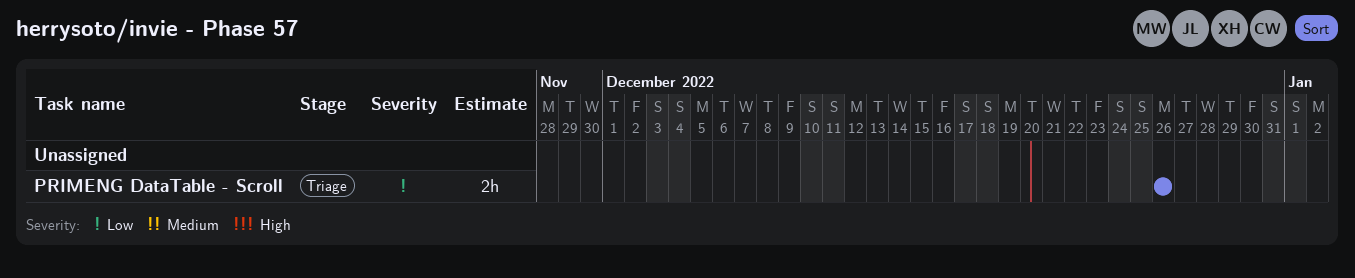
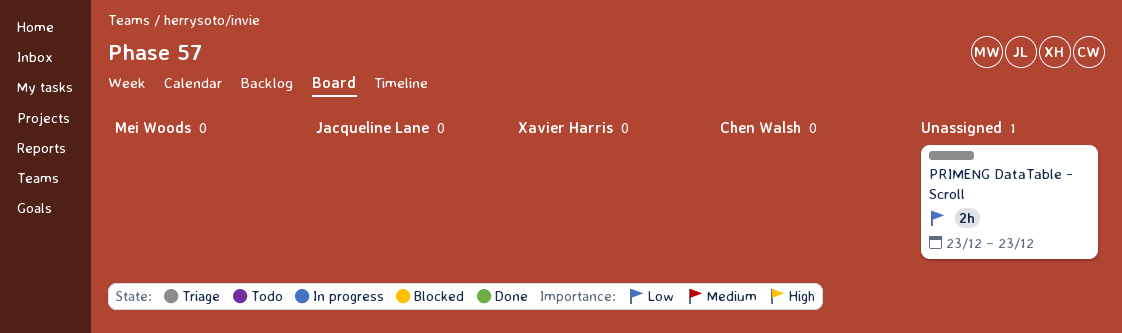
PRIMENG DataTable - Scroll, start: Dec 26 -> Dec 23
PRIMENG DataTable - Scroll, due: Dec 26 -> Dec 23

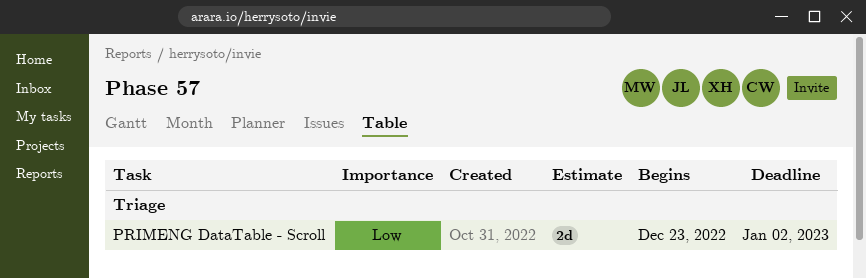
PRIMENG DataTable - Scroll, estimate: 2h -> 2d
PRIMENG DataTable - Scroll, due: Dec 23 -> Jan 2

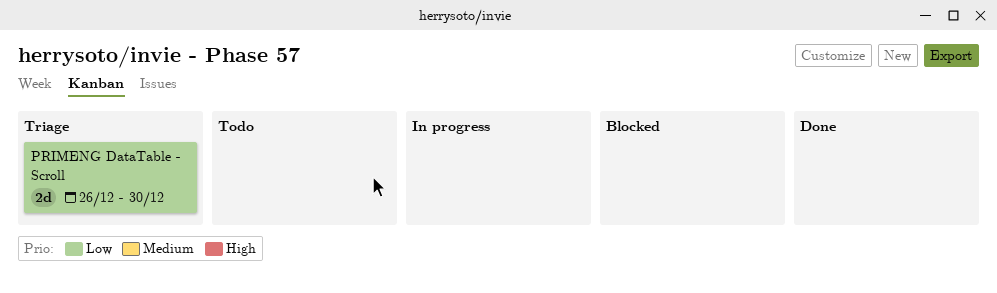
PRIMENG DataTable - Scroll, start: Dec 23 -> Dec 26
PRIMENG DataTable - Scroll, due: Jan 2 -> Dec 30

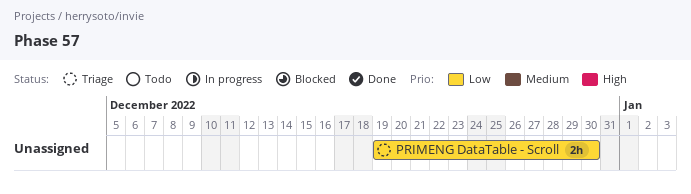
PRIMENG DataTable - Scroll, estimate: 2d -> 2h
PRIMENG DataTable - Scroll, start: Dec 26 -> Dec 19

